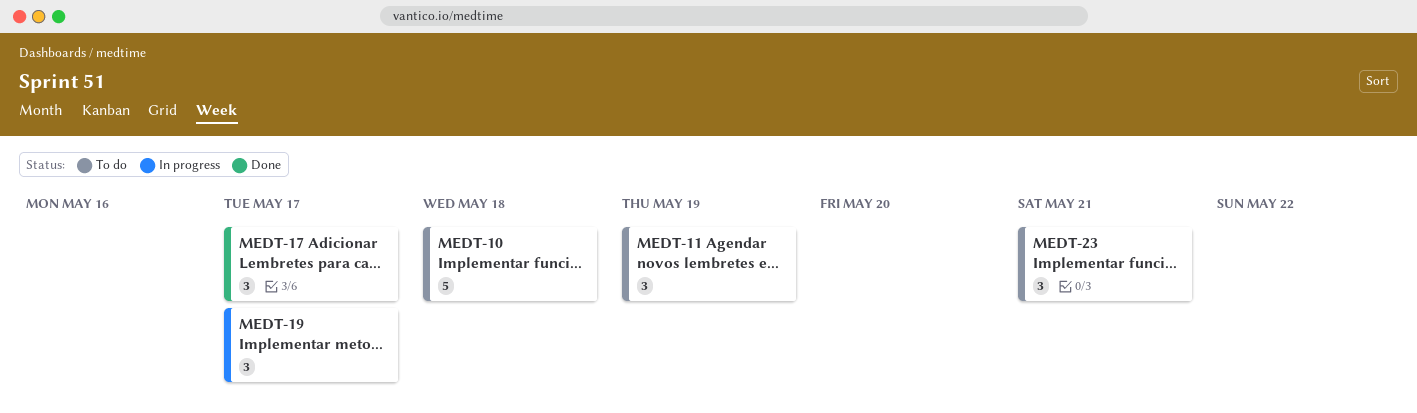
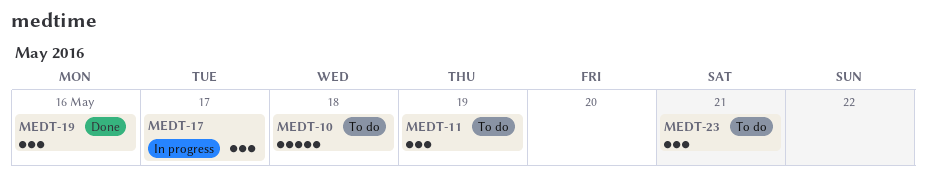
MEDT-17, status: Done -> In progress
MEDT-19, status: In progress -> Done
MEDT-19, due: May 17 -> May 16

